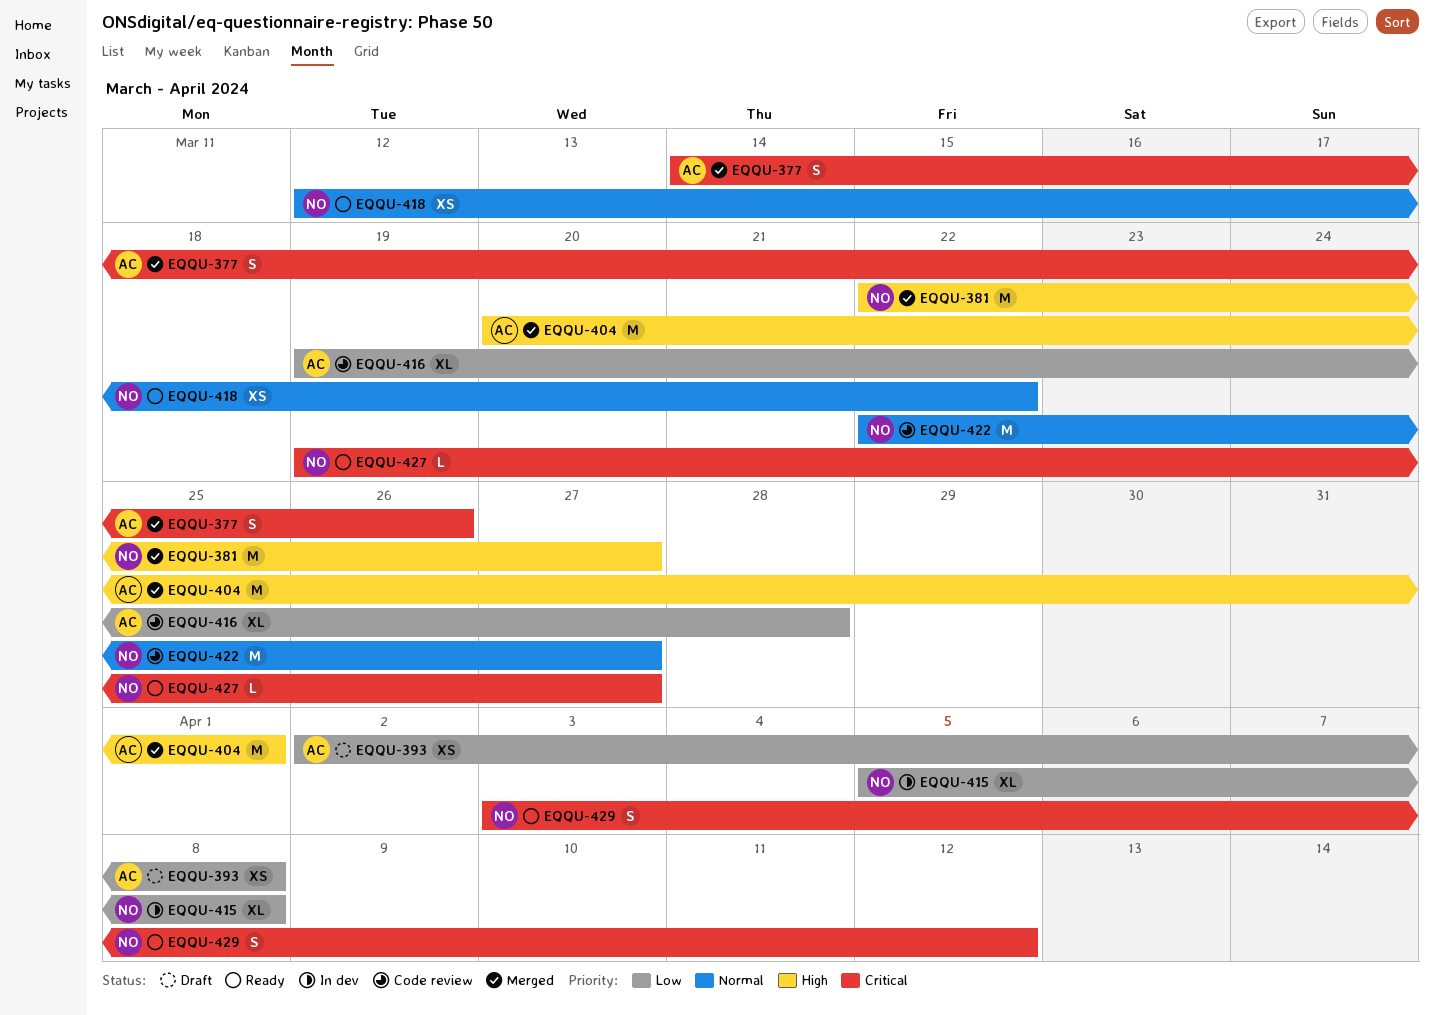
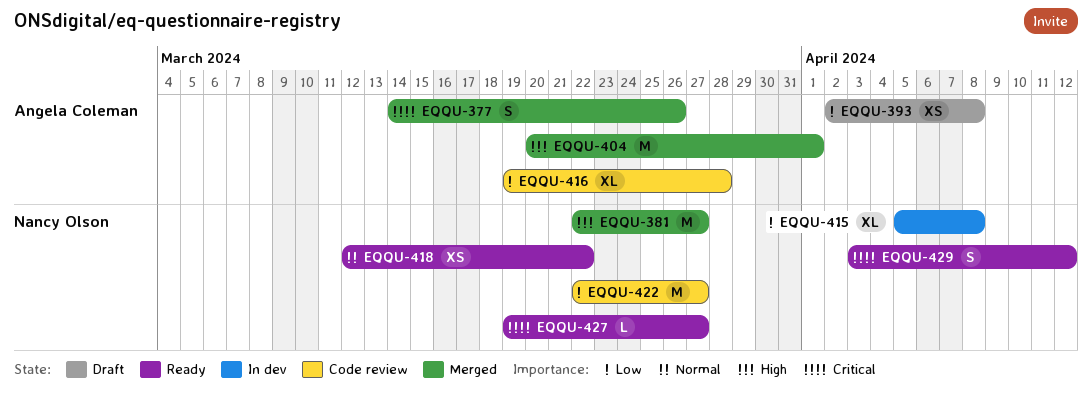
EQQU-422, priority: Normal -> Low

